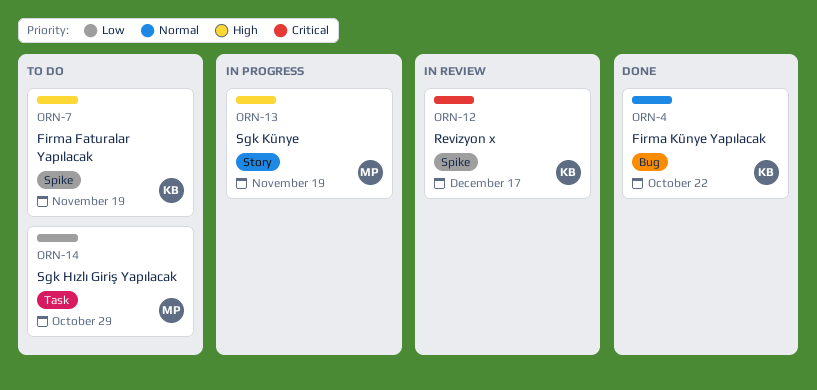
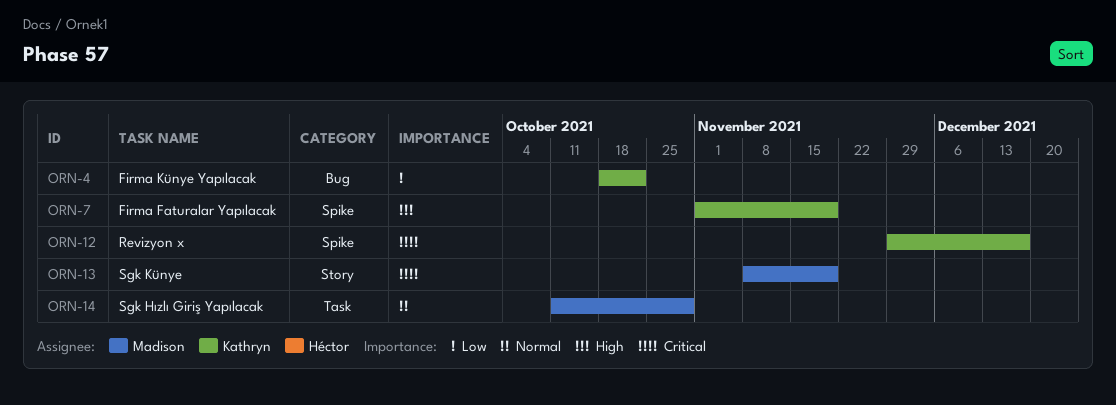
ORN-4, priority: Normal -> Low
ORN-13, priority: High -> Critical
ORN-14, priority: Low -> Normal

